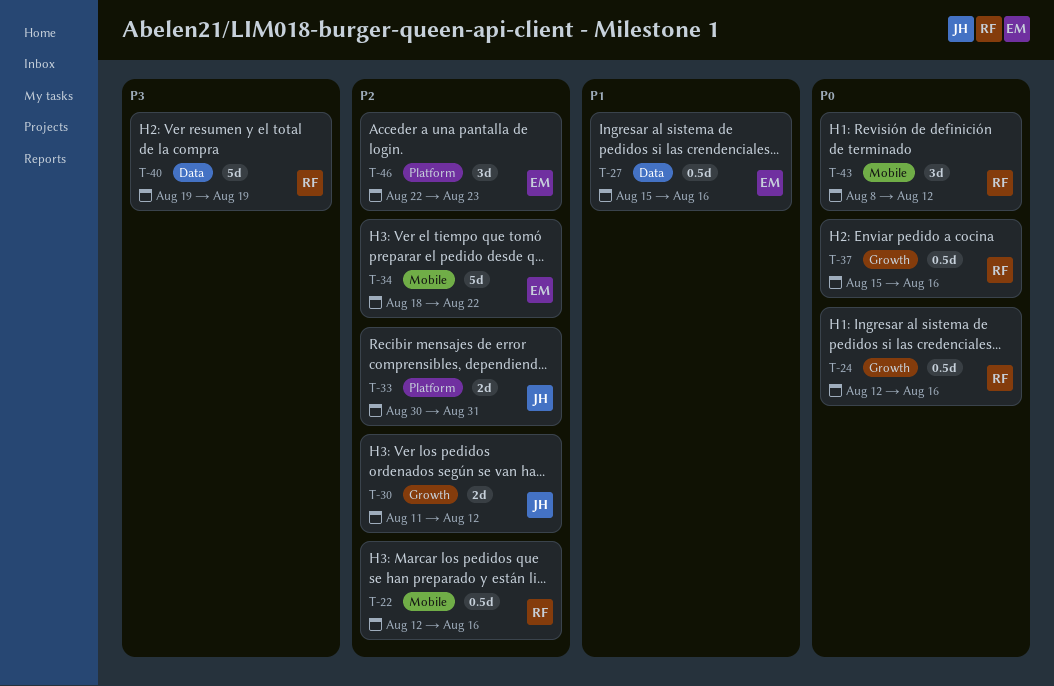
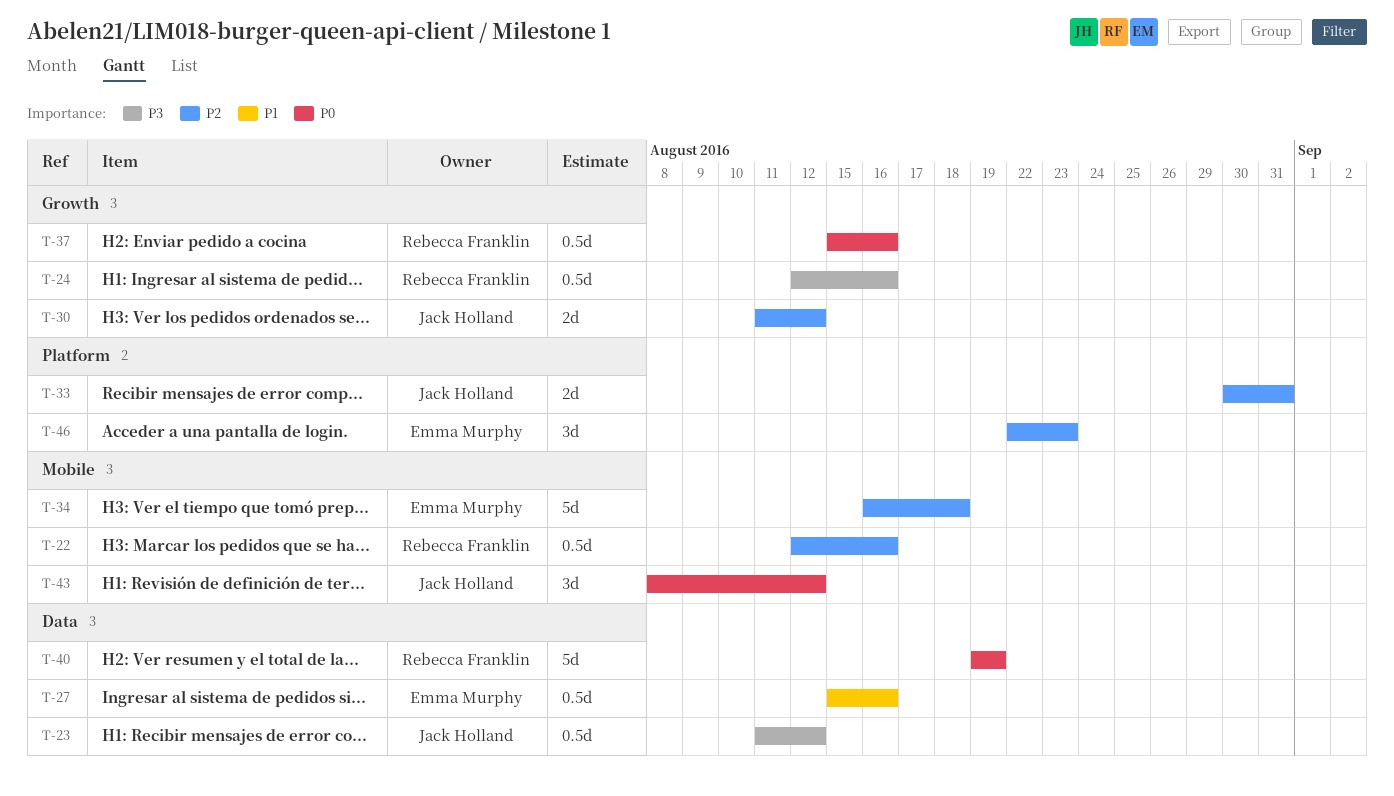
T-23: none -> present
T-24, priority: P0 -> P3
T-34, start: Aug 18 -> Aug 16
T-34, due: Aug 22 -> Aug 18
T-40, priority: P3 -> P0
T-43, owner: Rebecca Franklin -> Jack Holland

